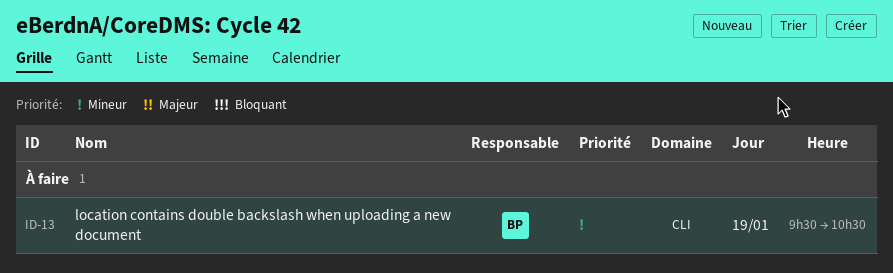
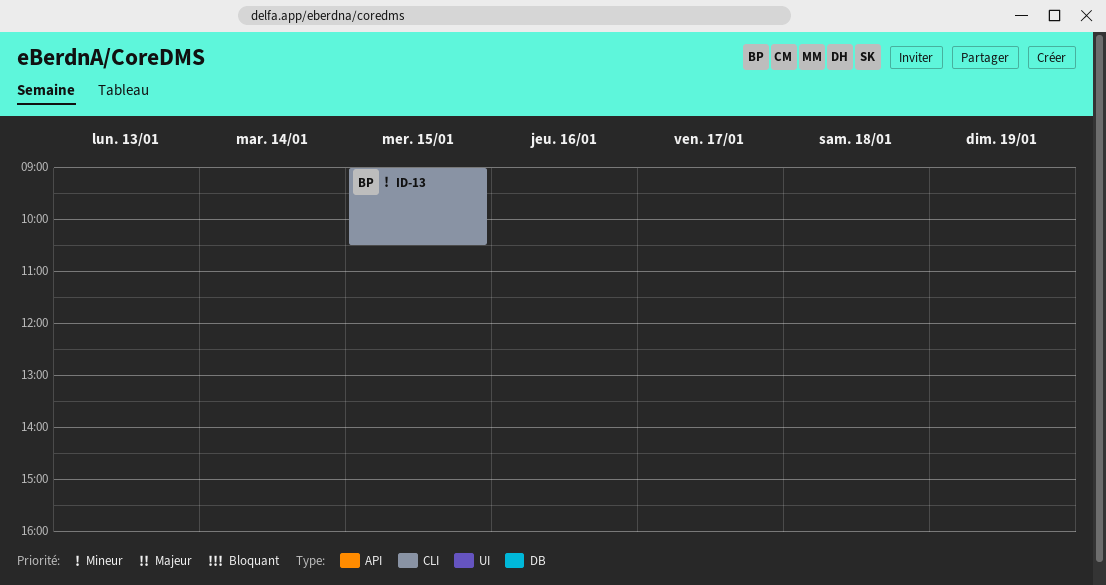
ID-13, day: Jan 19 -> Jan 15
ID-13, begins: 09:30 -> 09:00

